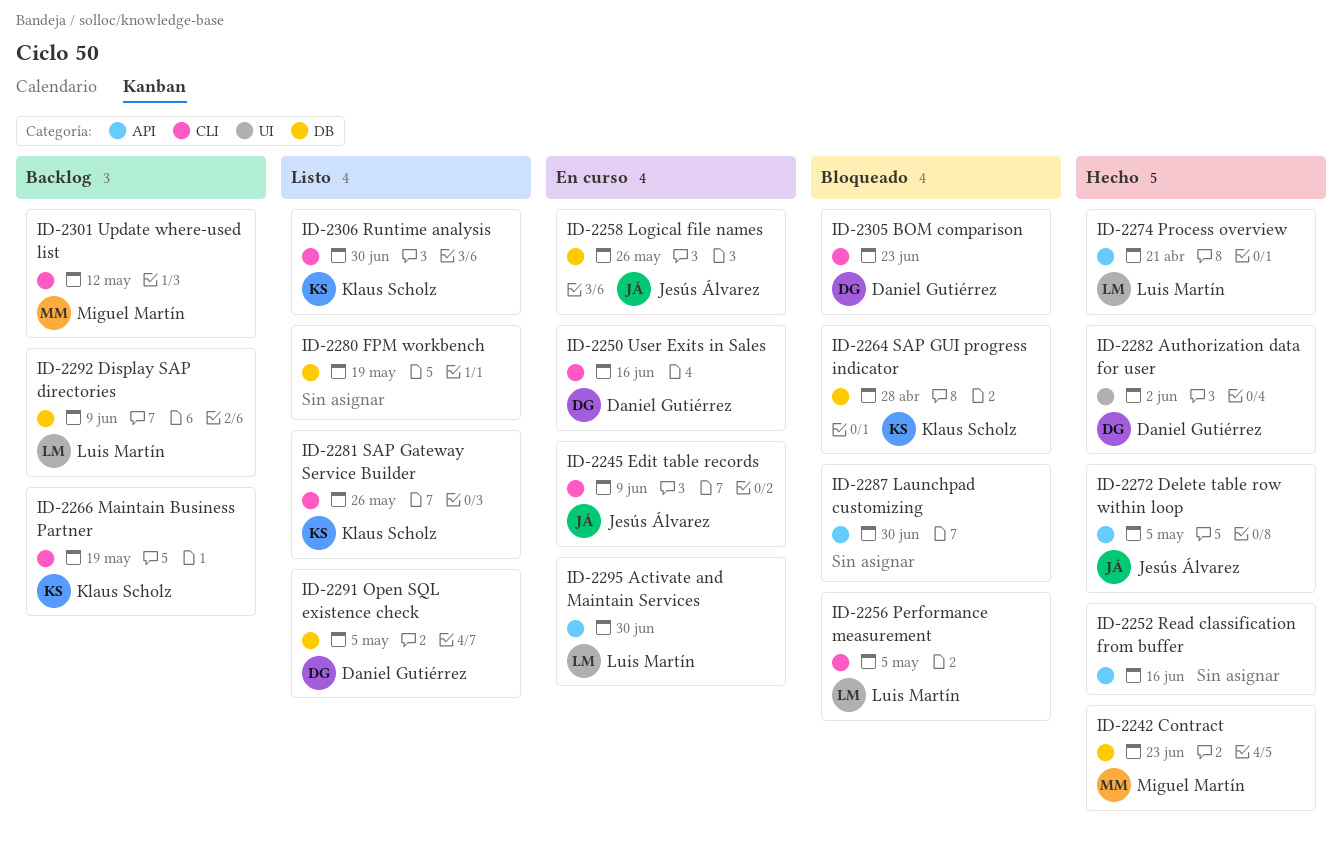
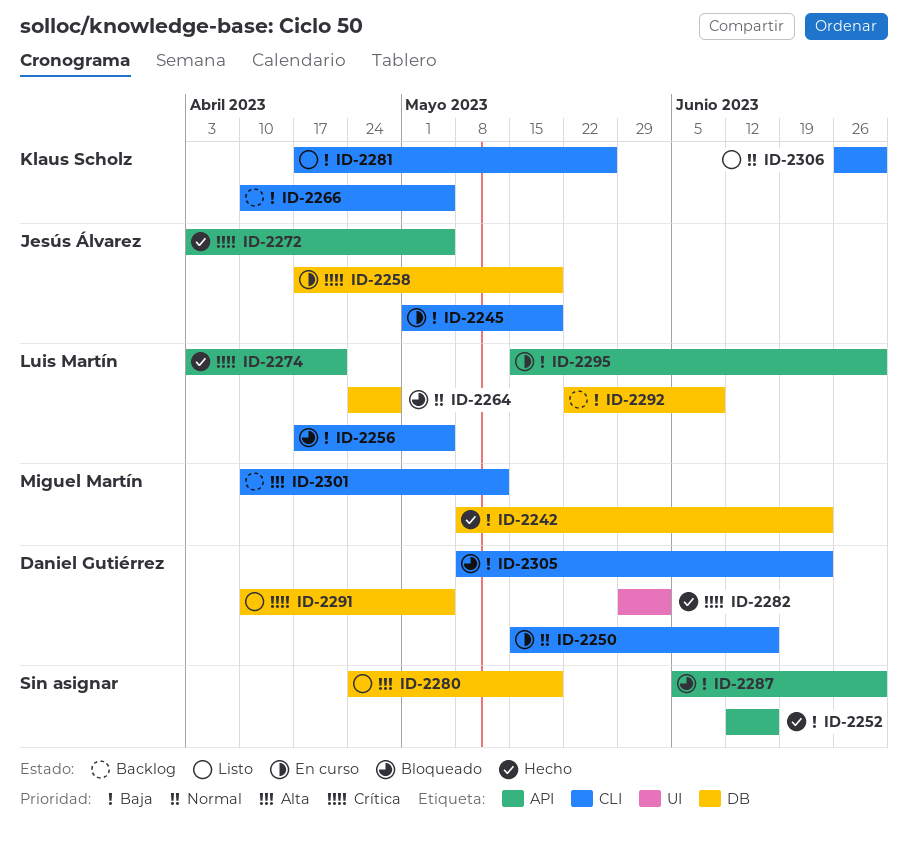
ID-2245, due: Jun 9 -> May 19
ID-2258, due: May 26 -> May 19
ID-2264, owner: Klaus Scholz -> Luis Martín
ID-2266, due: May 19 -> May 5

